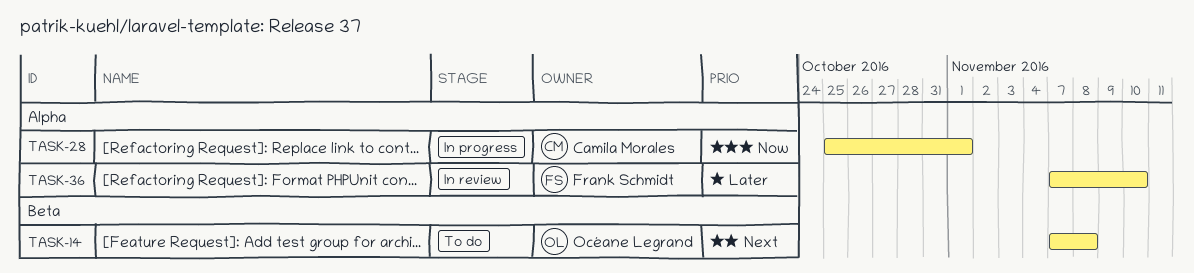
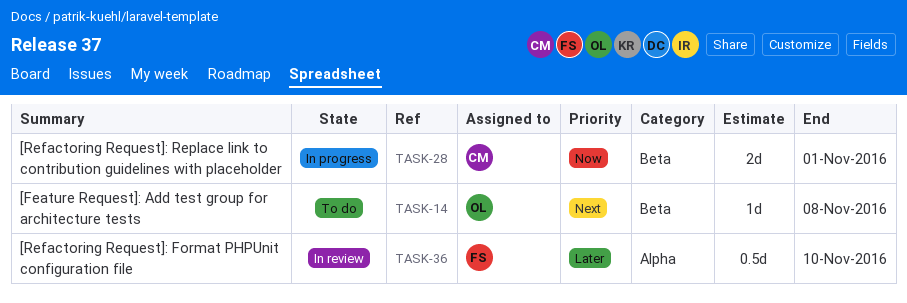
TASK-28, label: Alpha -> Beta

